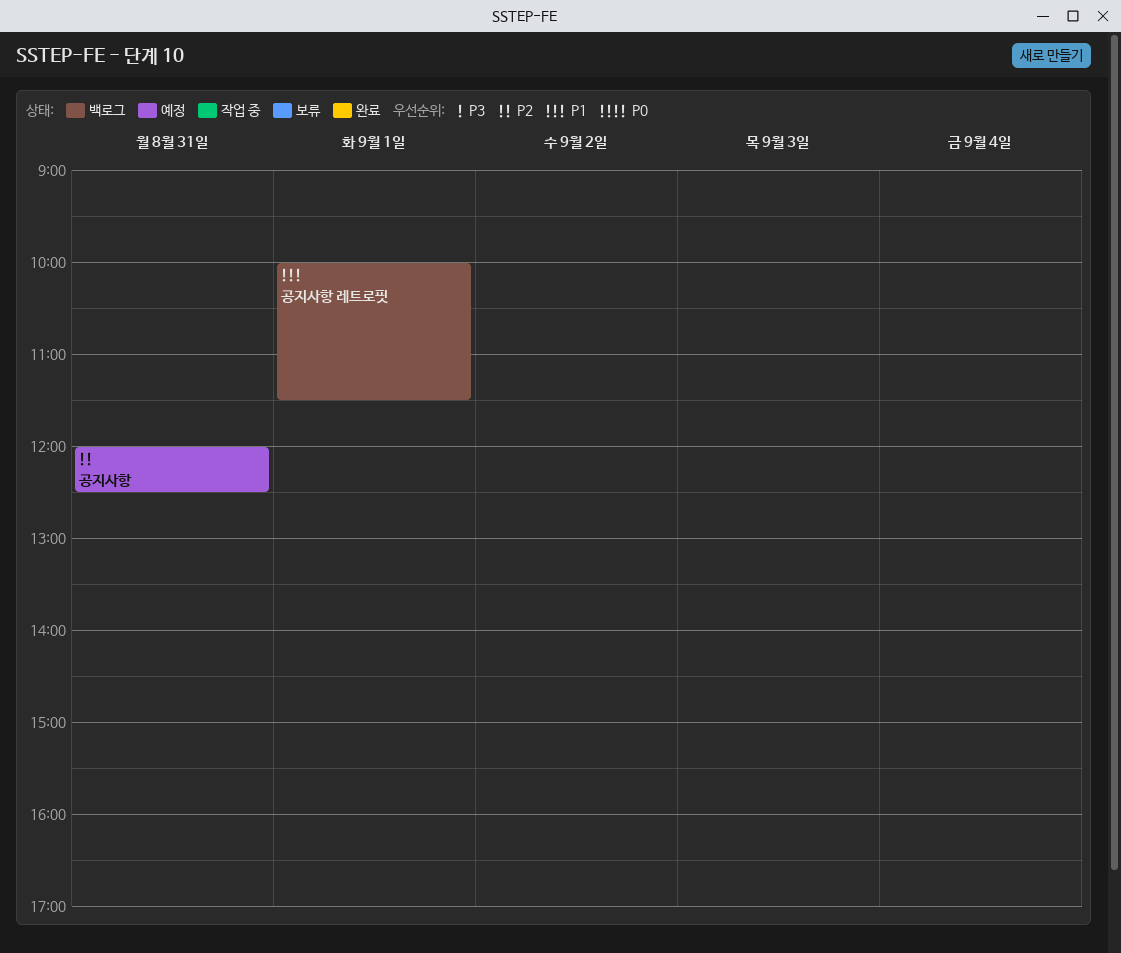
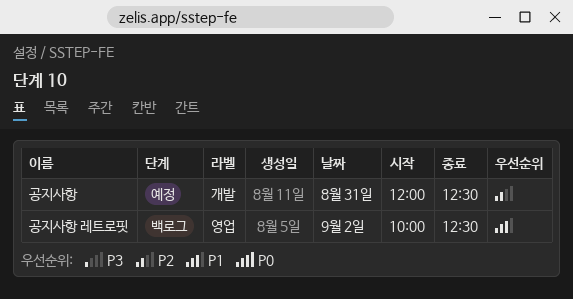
공지사항 레트로핏, day: Sep 1 -> Sep 2
공지사항 레트로핏, ends: 11:30 -> 12:30

